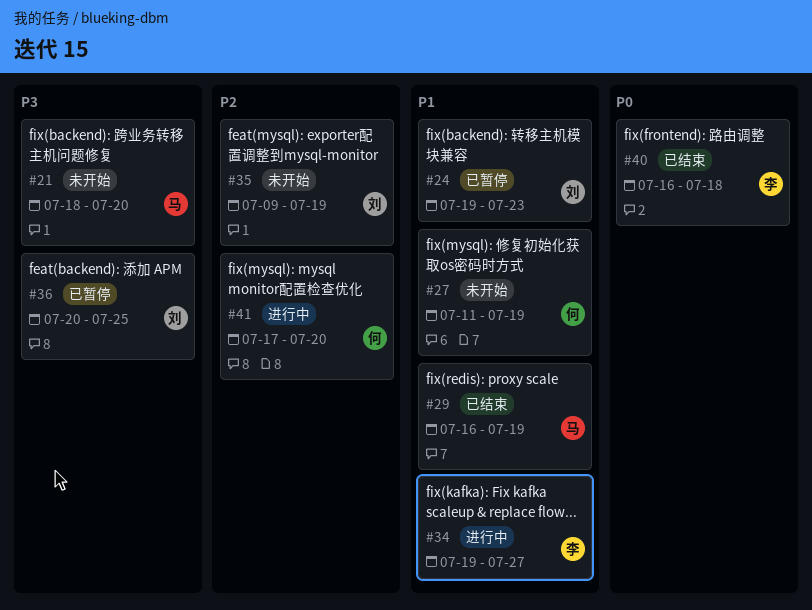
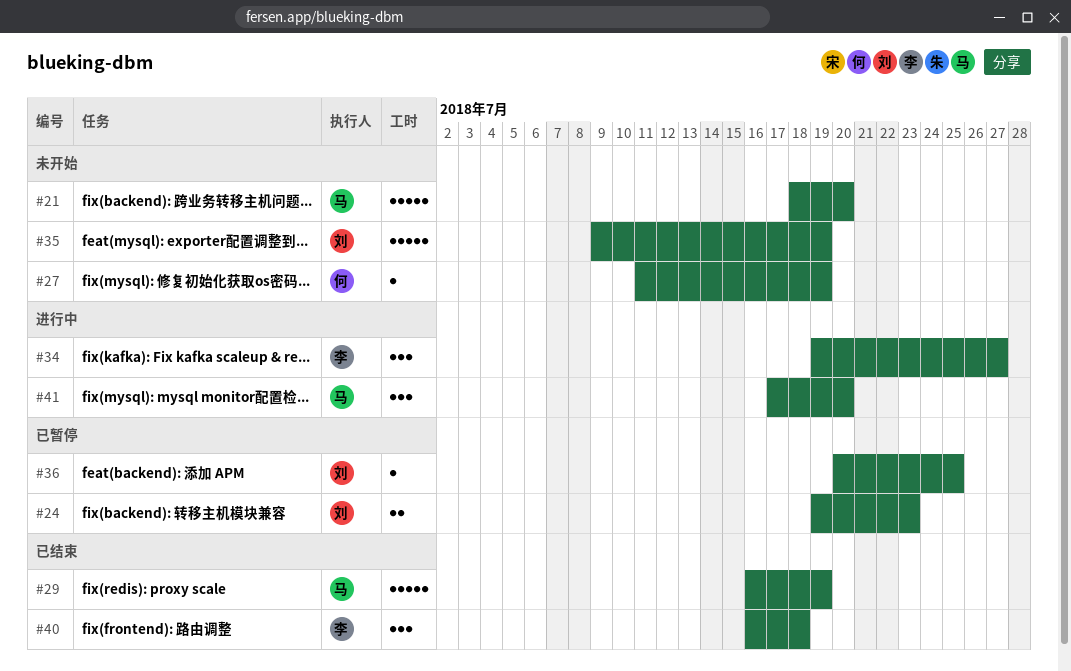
#41, owner: 何 -> 马

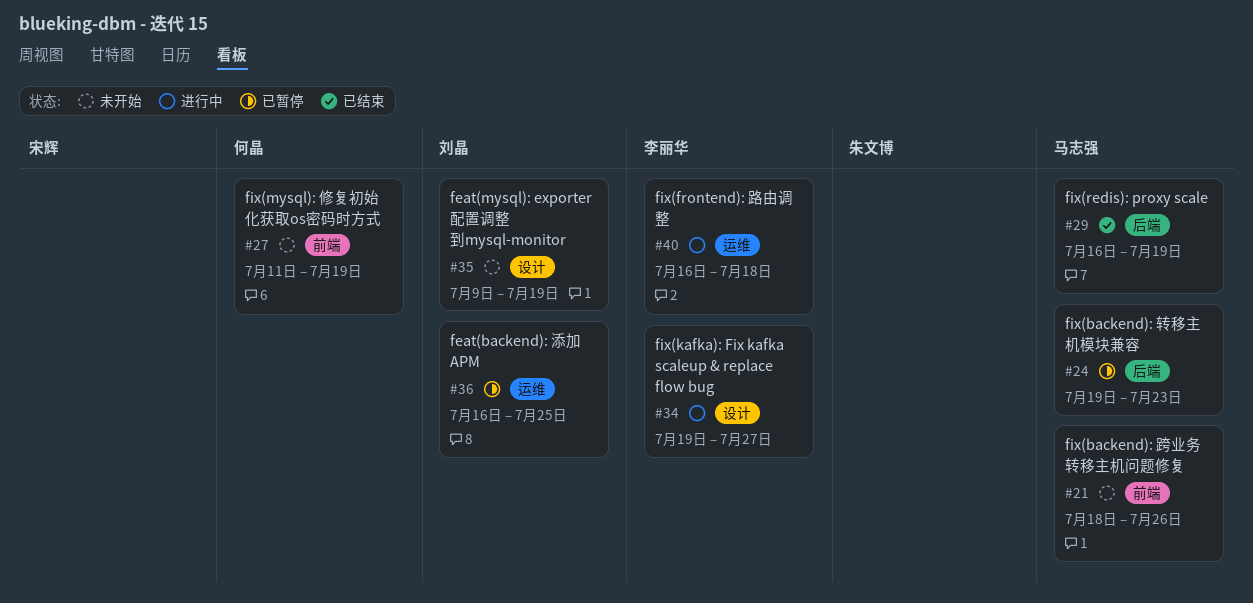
#21, due: Jul 20 -> Jul 26
#24, owner: 刘晶 -> 马志强
#36, start: Jul 20 -> Jul 16
#40, status: 已结束 -> 进行中
#41: present -> none

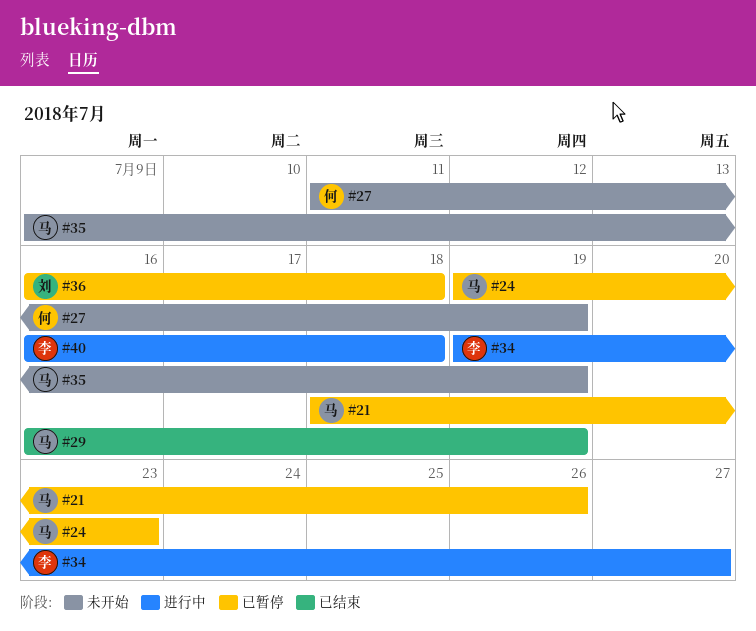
#21, status: 未开始 -> 已暂停
#35, owner: 刘晶 -> 马志强
#36, due: Jul 25 -> Jul 18

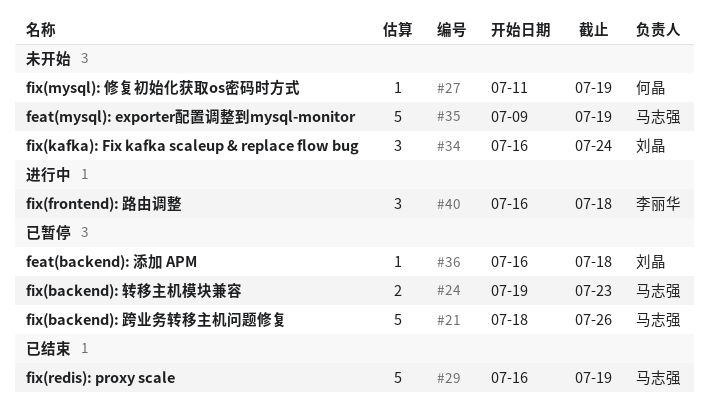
#34, status: 进行中 -> 未开始
#34, owner: 李丽华 -> 刘晶
#34, start: Jul 19 -> Jul 16
#34, due: Jul 27 -> Jul 24

